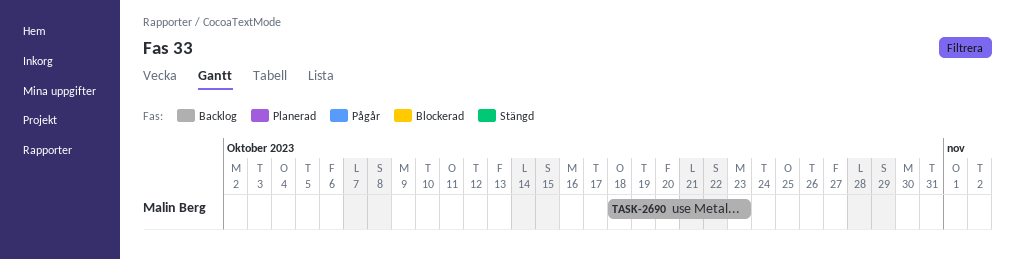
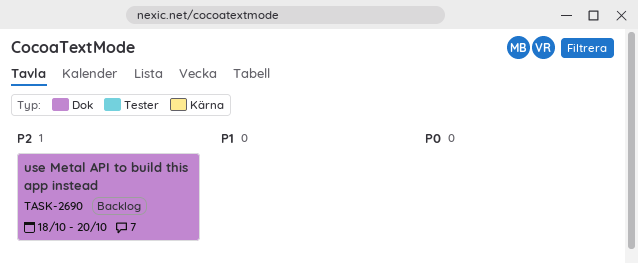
TASK-2690, due: Oct 23 -> Oct 20

